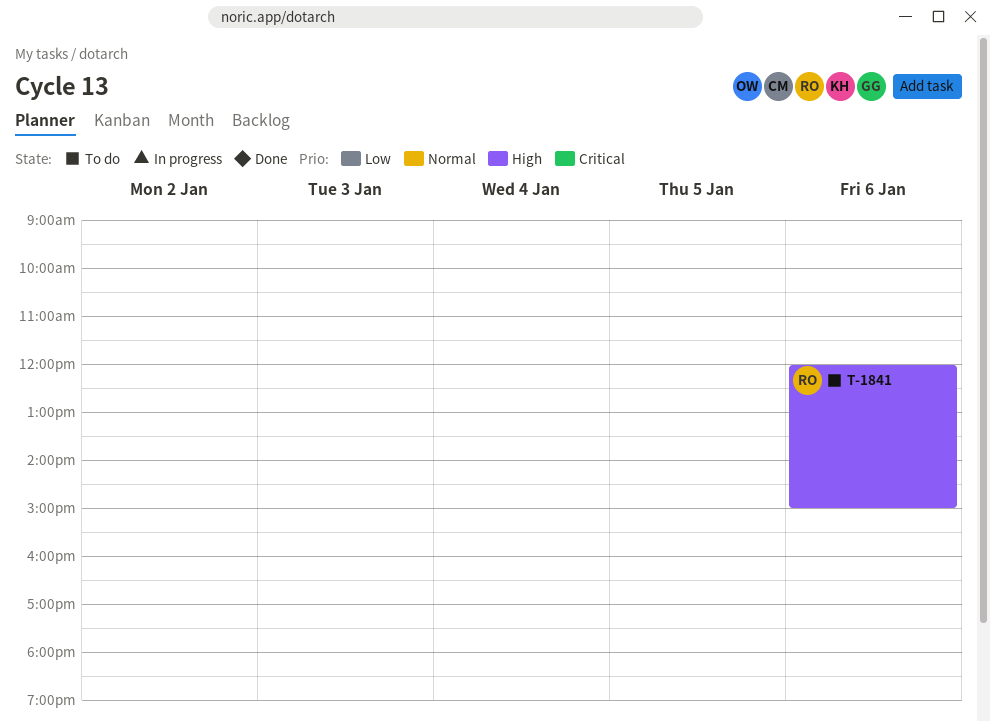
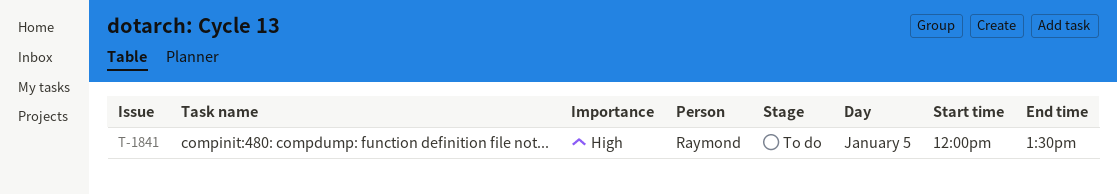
T-1841, day: Jan 6 -> Jan 5
T-1841, ends: 15:00 -> 13:30

